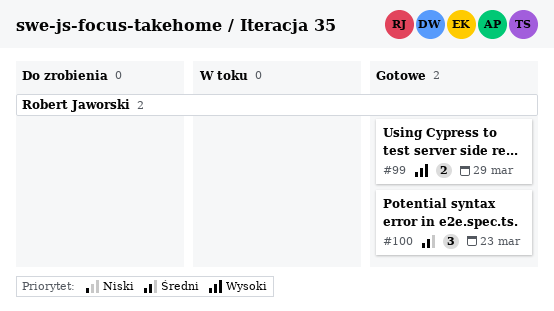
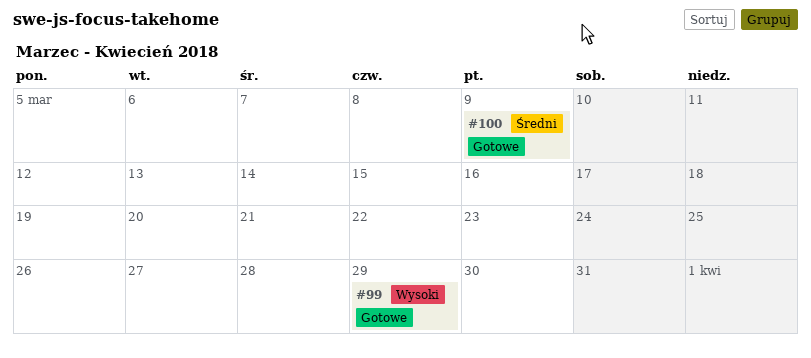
#100, due: Mar 23 -> Mar 9

